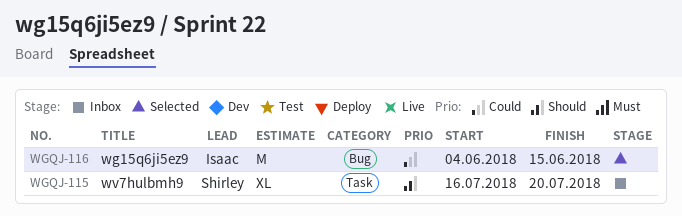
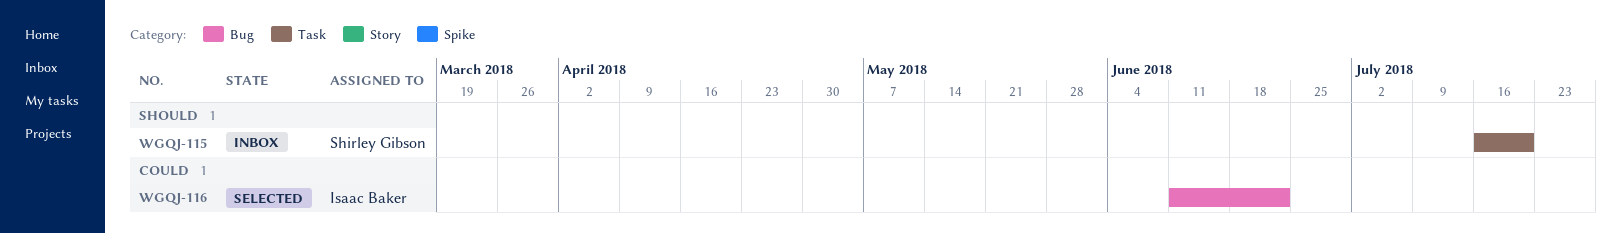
WGQJ-116, start: Jun 4 -> Jun 11
WGQJ-116, due: Jun 15 -> Jun 22

